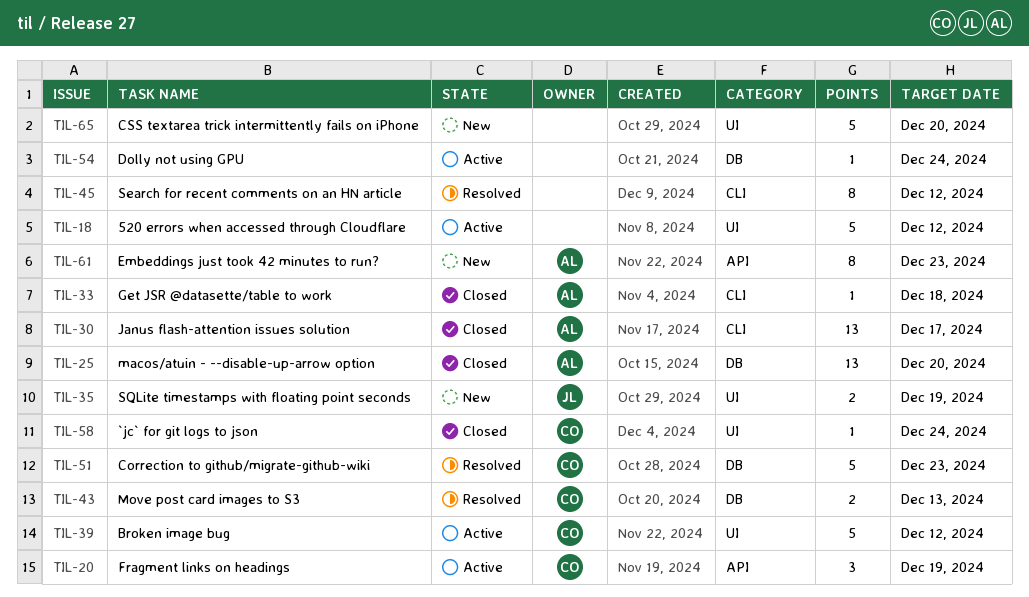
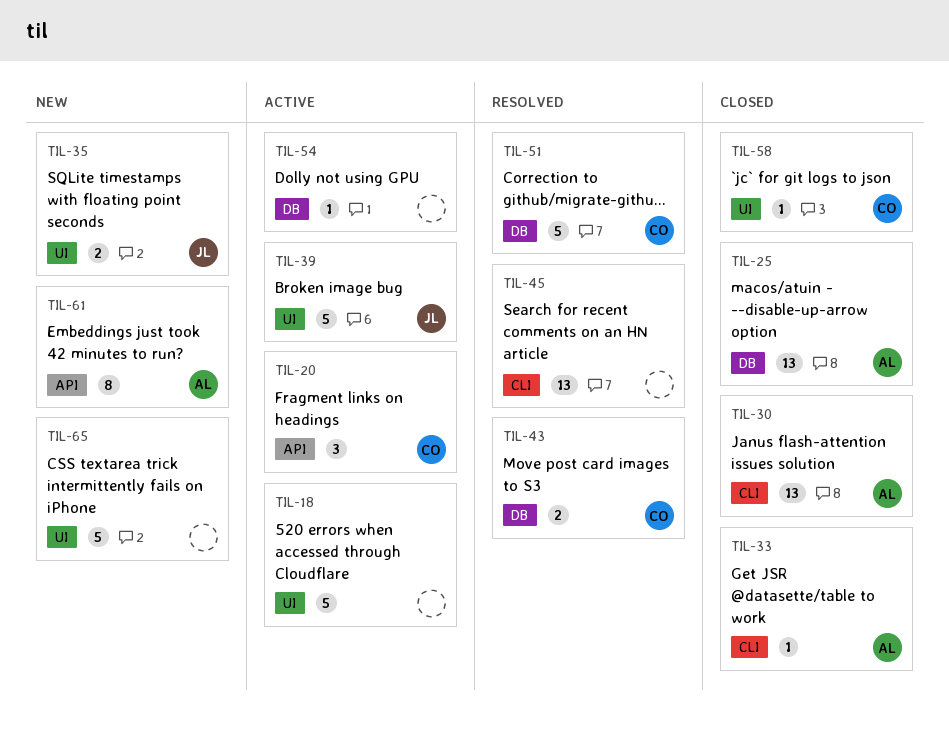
TIL-39, owner: CO -> JL
TIL-45, estimate: 8 -> 13

